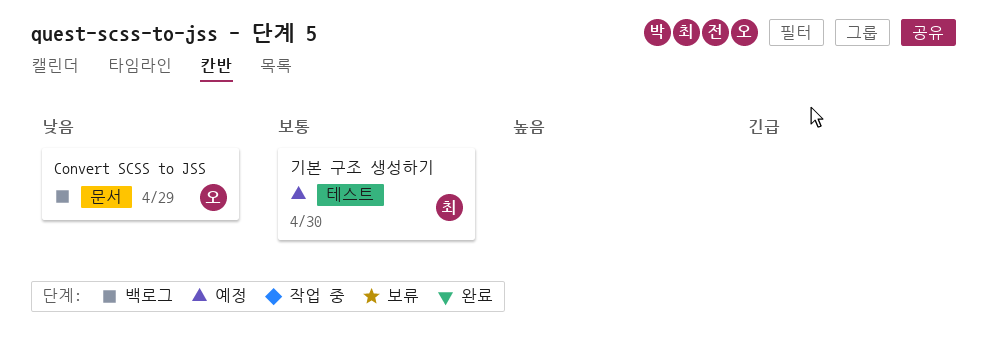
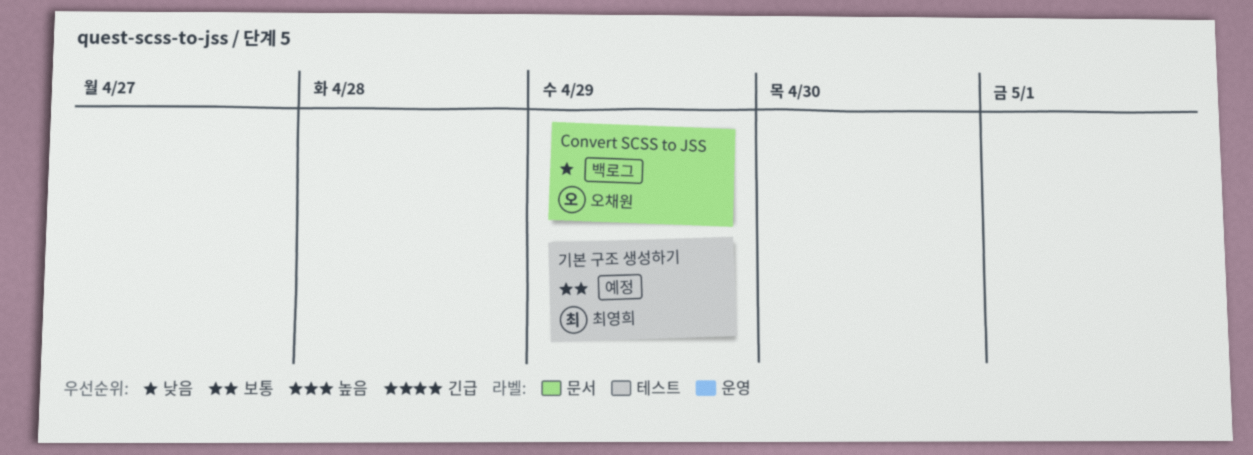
기본 구조 생성하기, due: Apr 30 -> Apr 29

